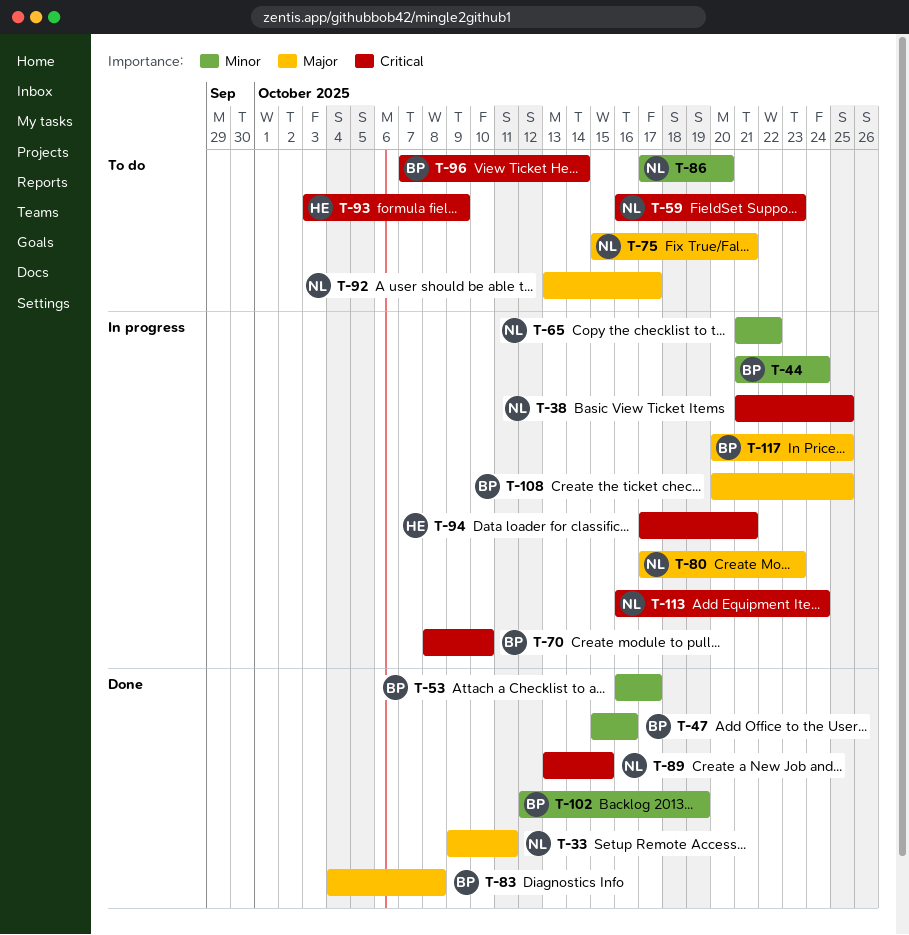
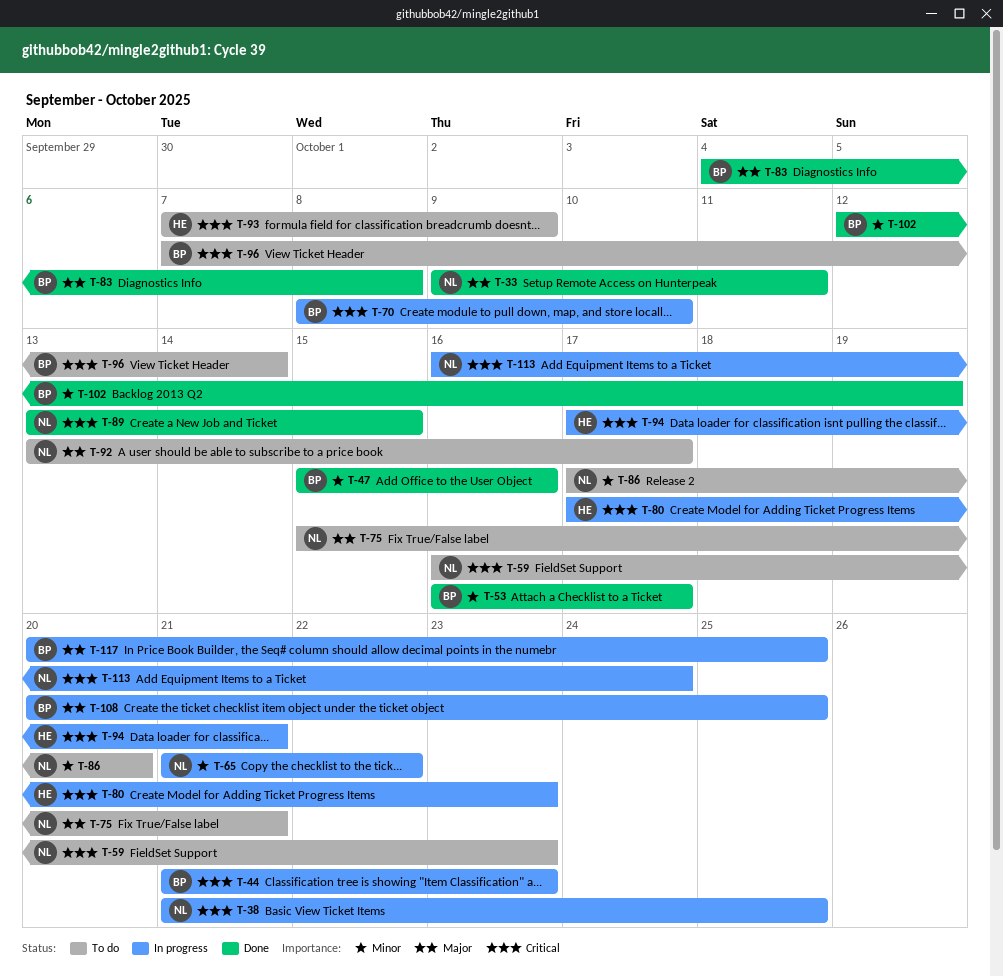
T-44, priority: Minor -> Critical
T-44, due: Oct 24 -> Oct 23
T-80, owner: NL -> HE
T-80, priority: Major -> Critical
T-93, start: Oct 3 -> Oct 7

